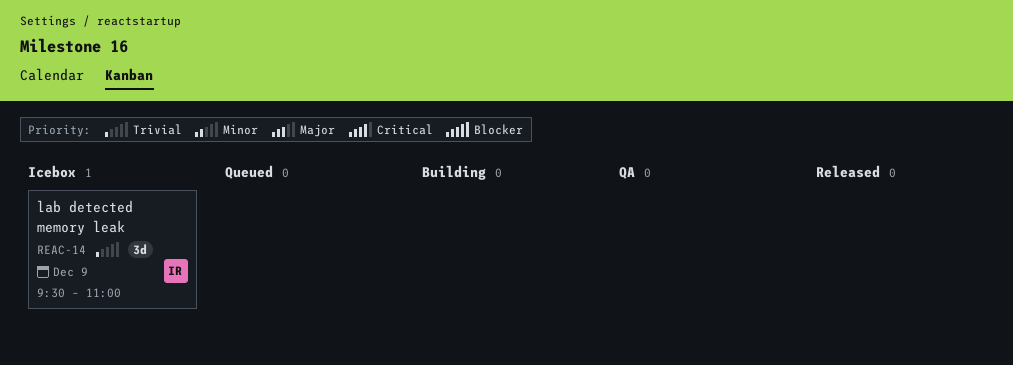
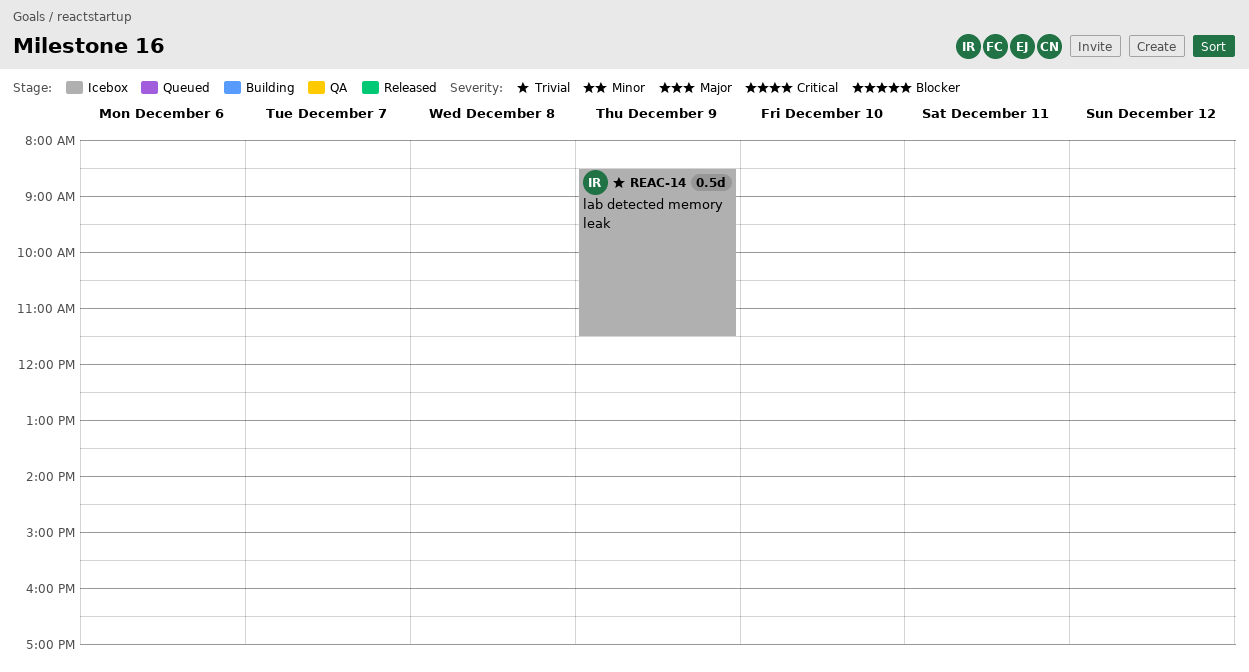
REAC-14, estimate: 3d -> 0.5d
REAC-14, begins: 09:30 -> 08:30
REAC-14, ends: 11:00 -> 11:30

